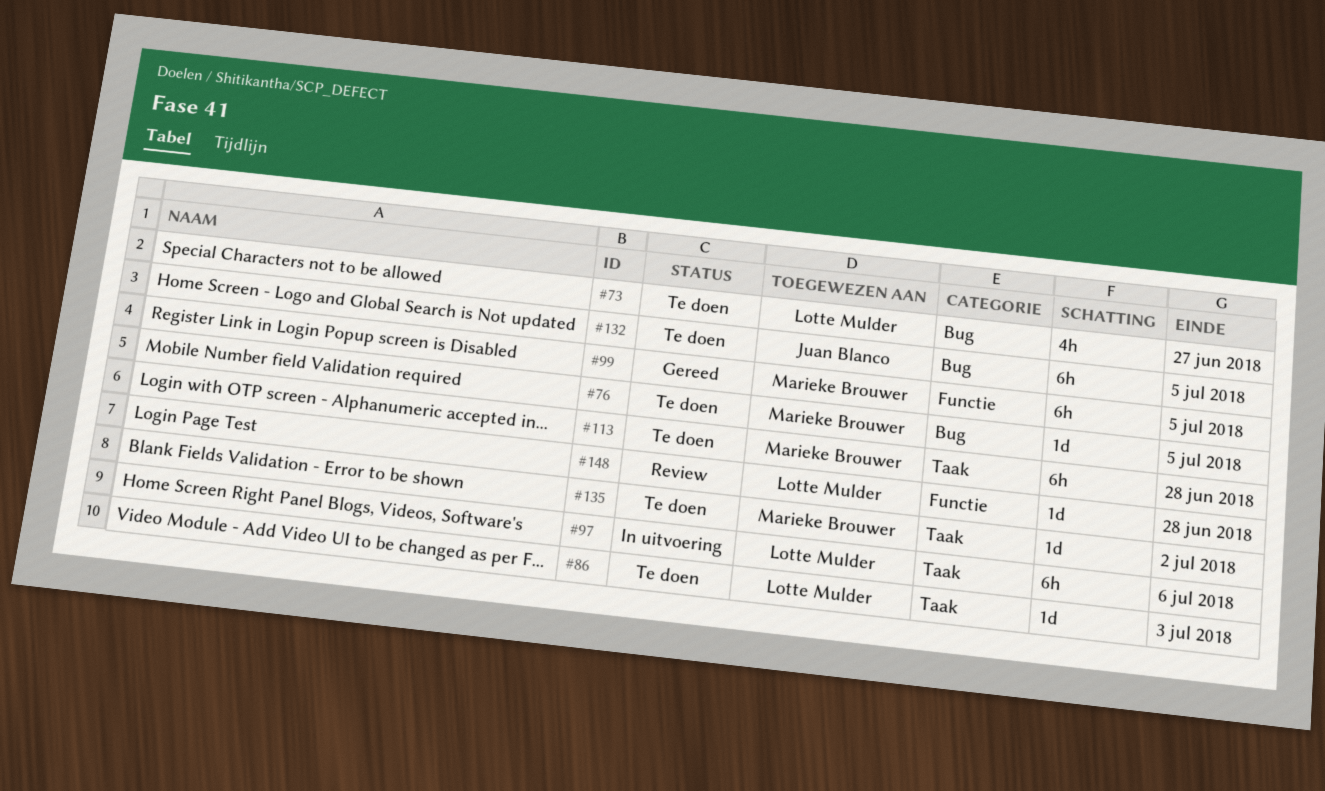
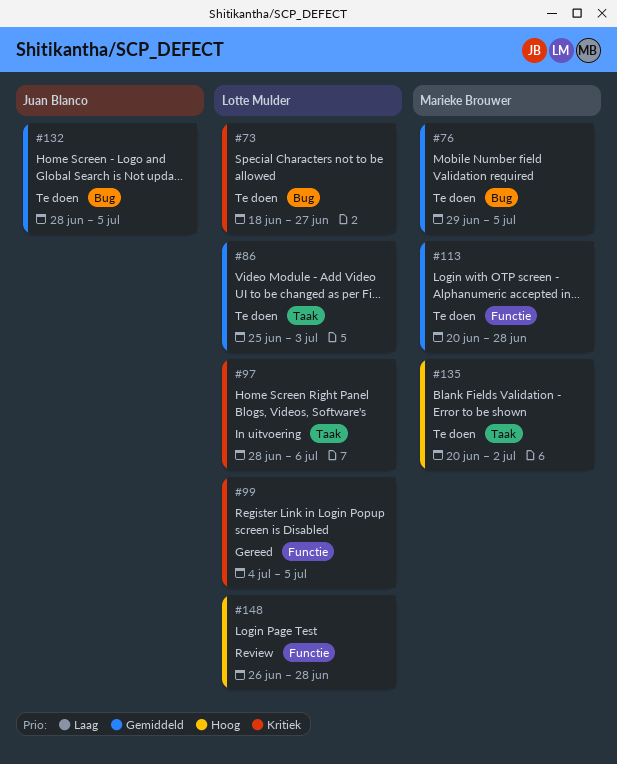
#99, owner: Marieke Brouwer -> Lotte Mulder
#113, label: Taak -> Functie

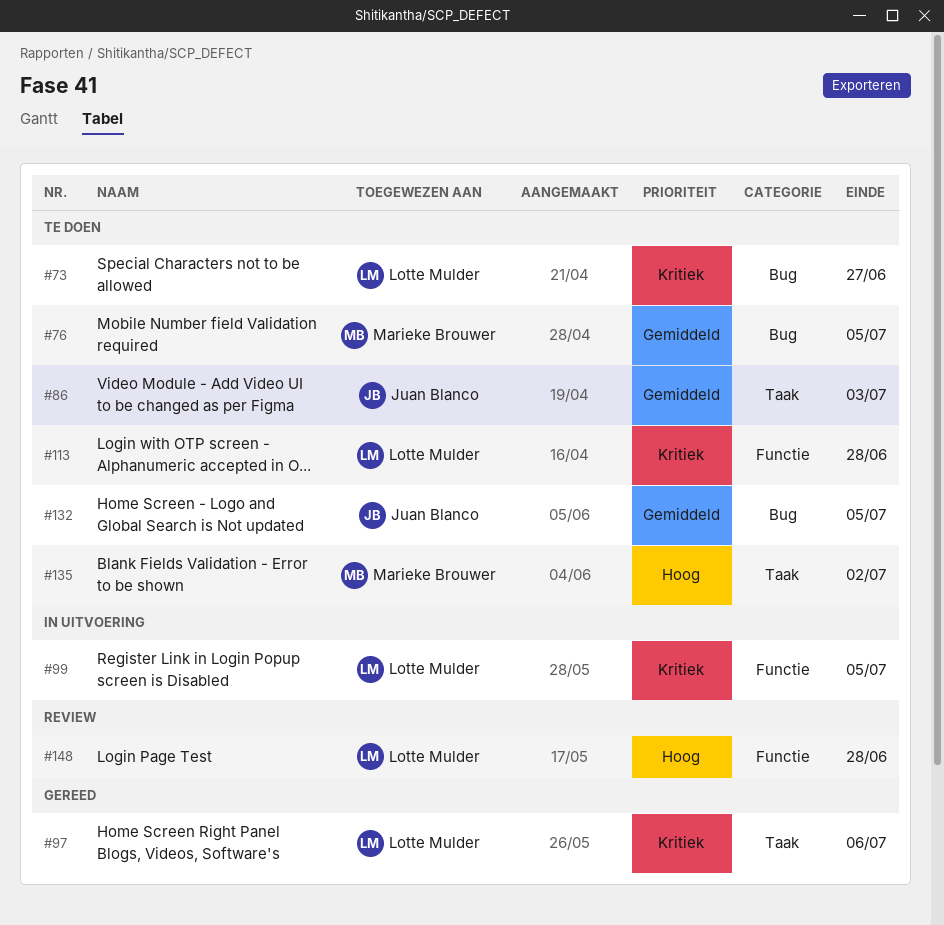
#86, owner: Lotte Mulder -> Juan Blanco
#97, status: In uitvoering -> Gereed
#99, status: Gereed -> In uitvoering
#113, owner: Marieke Brouwer -> Lotte Mulder
#113, priority: Gemiddeld -> Kritiek

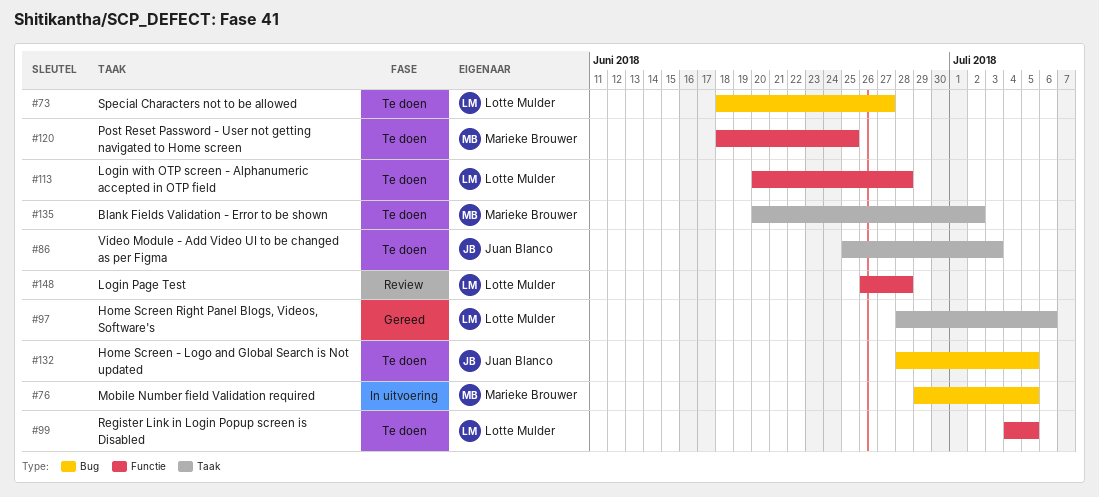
#76, status: Te doen -> In uitvoering
#99, status: In uitvoering -> Te doen
#120: none -> present

